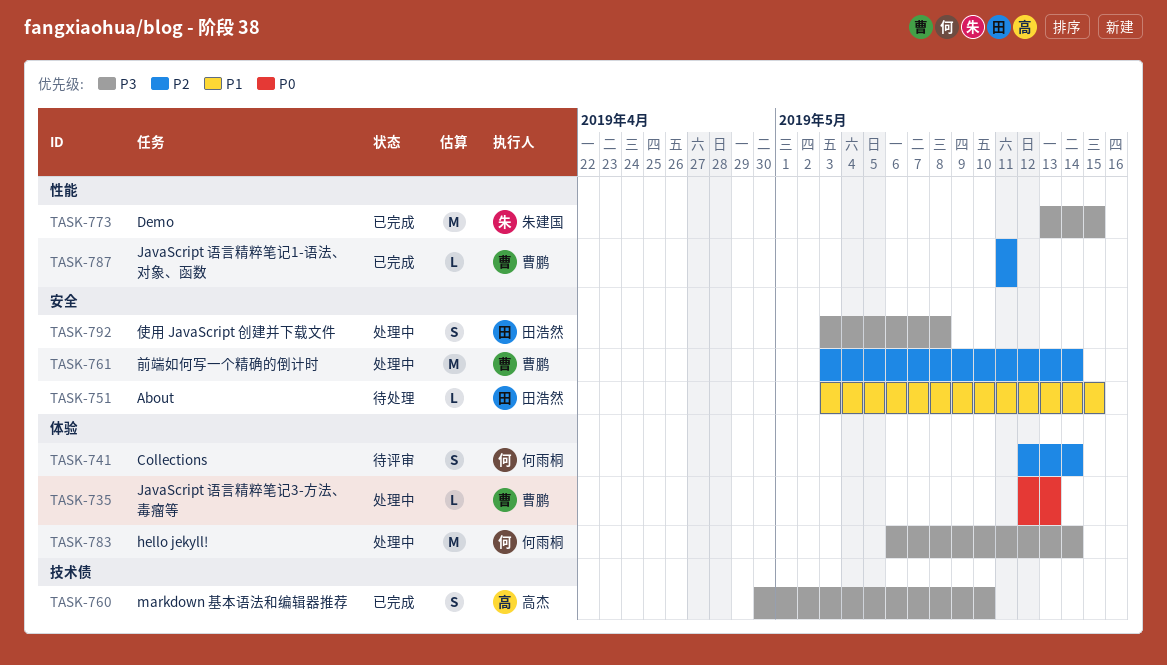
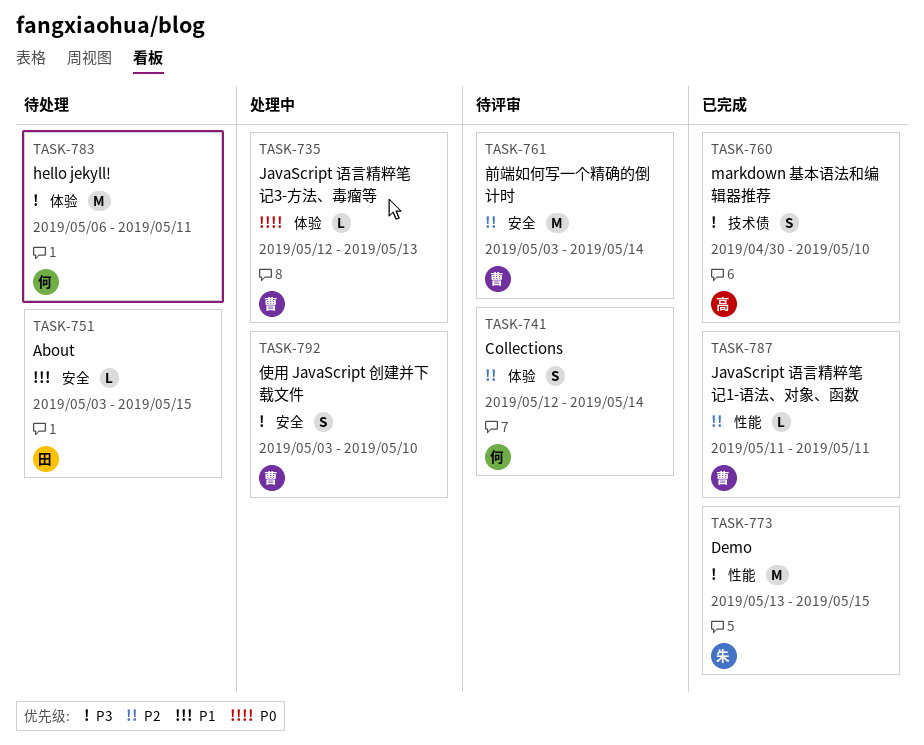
TASK-761, status: 处理中 -> 待评审
TASK-783, status: 处理中 -> 待处理
TASK-783, due: May 14 -> May 11
TASK-792, owner: 田浩然 -> 曹鹏
TASK-792, due: May 8 -> May 10

